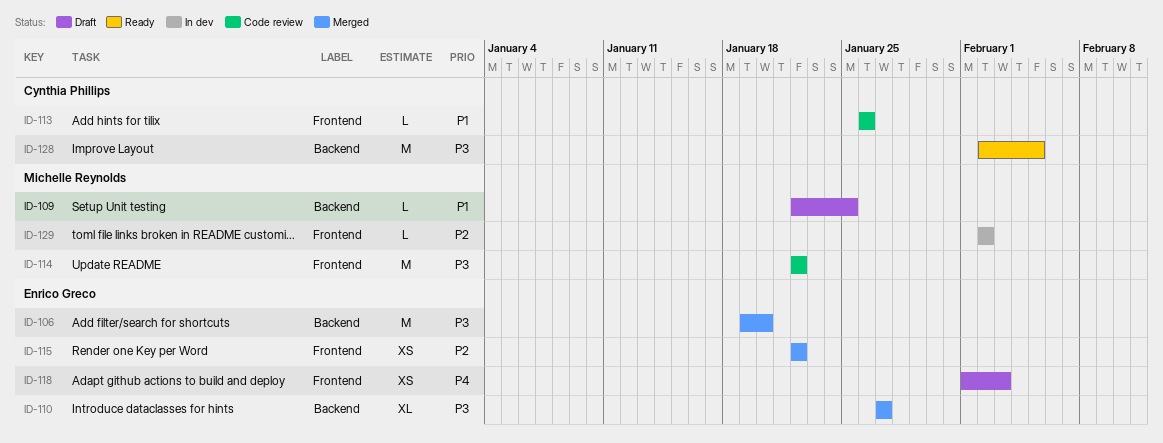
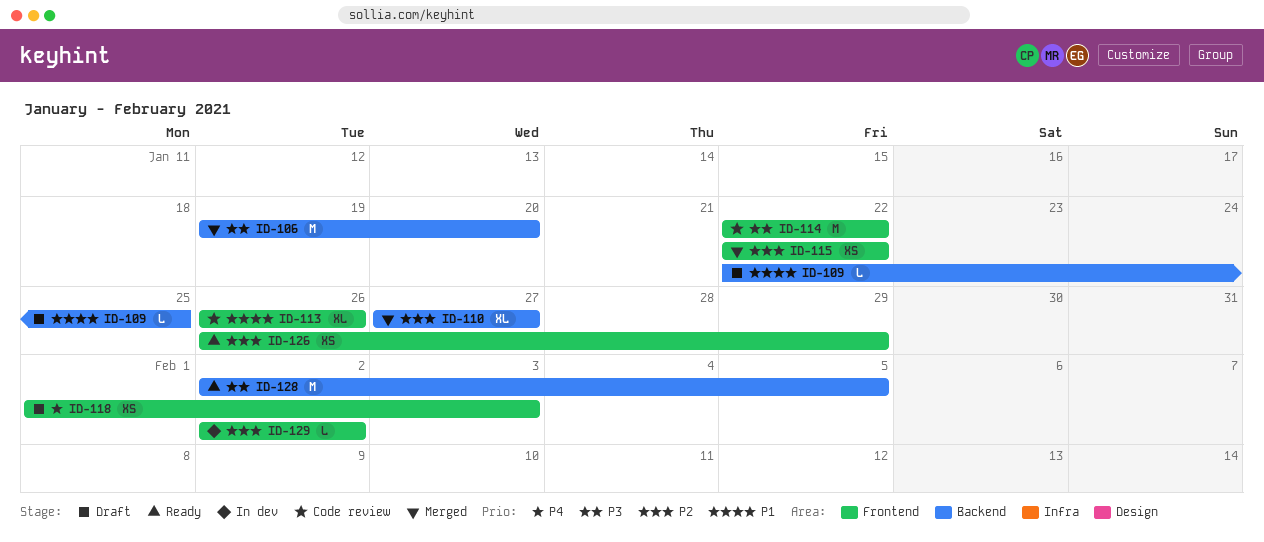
ID-110, priority: P3 -> P2
ID-113, estimate: L -> XL
ID-126: none -> present

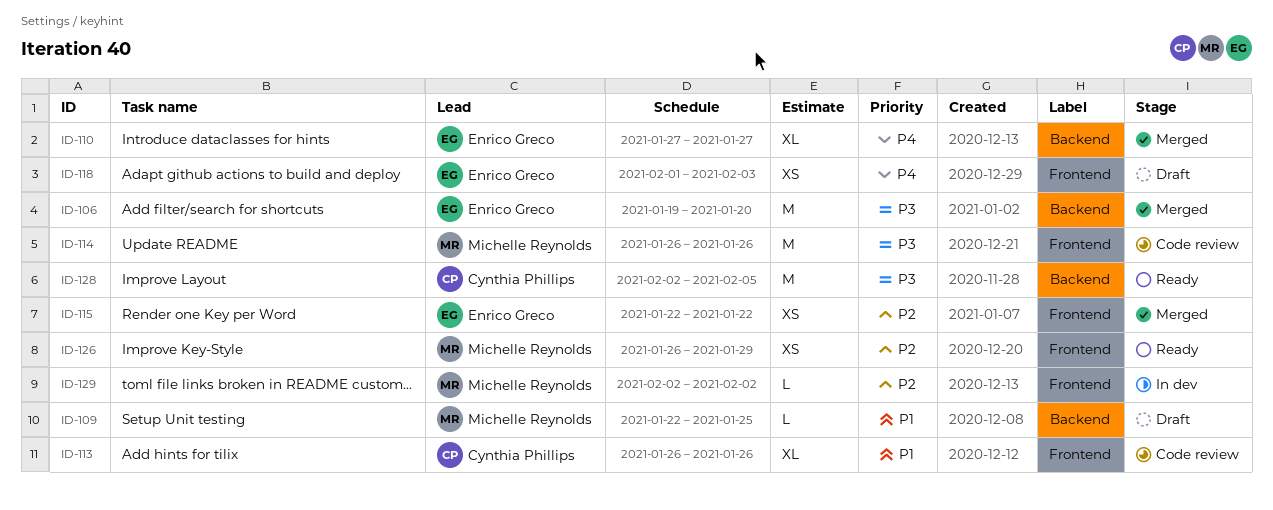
ID-110, priority: P2 -> P4
ID-114, start: Jan 22 -> Jan 26
ID-114, due: Jan 22 -> Jan 26

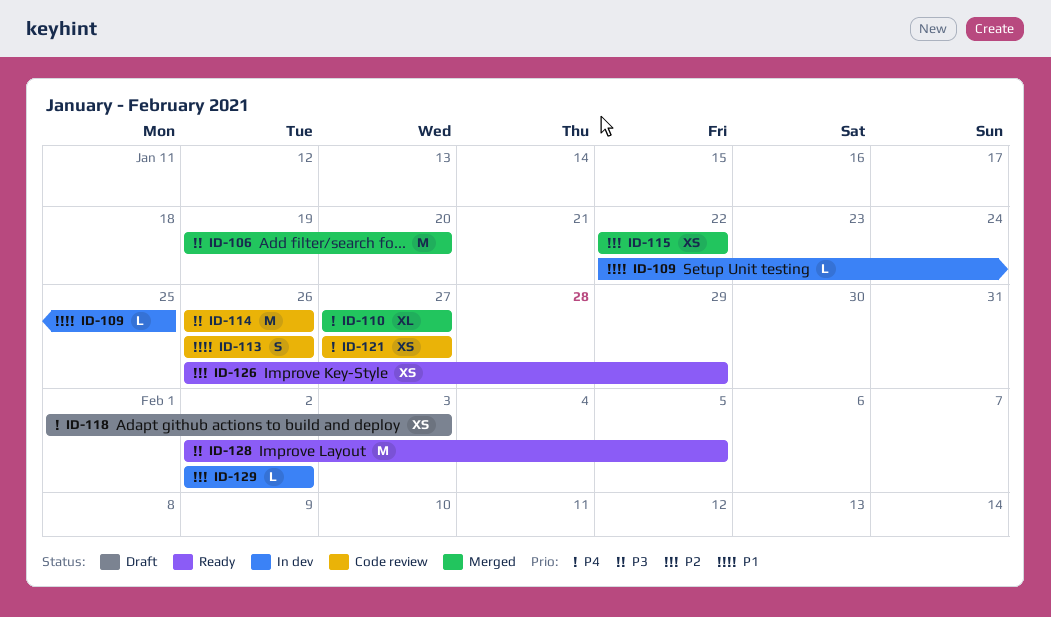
ID-109, status: Draft -> In dev
ID-113, estimate: XL -> S
ID-121: none -> present

